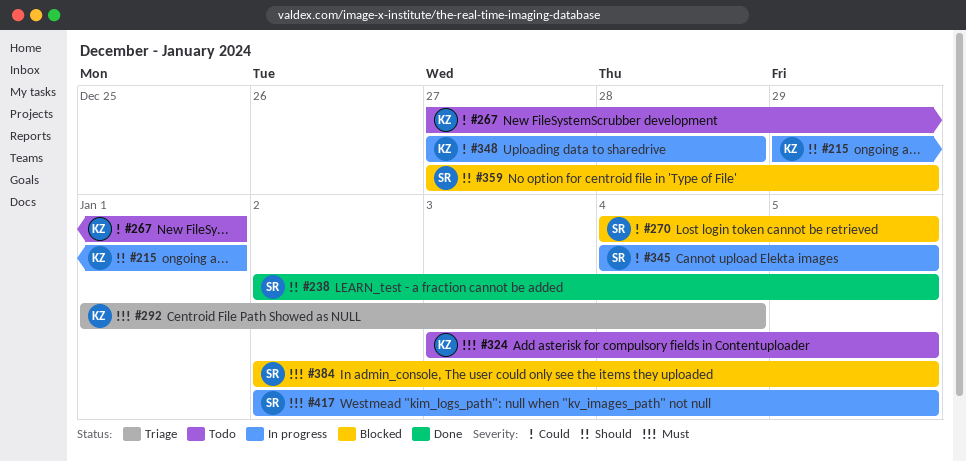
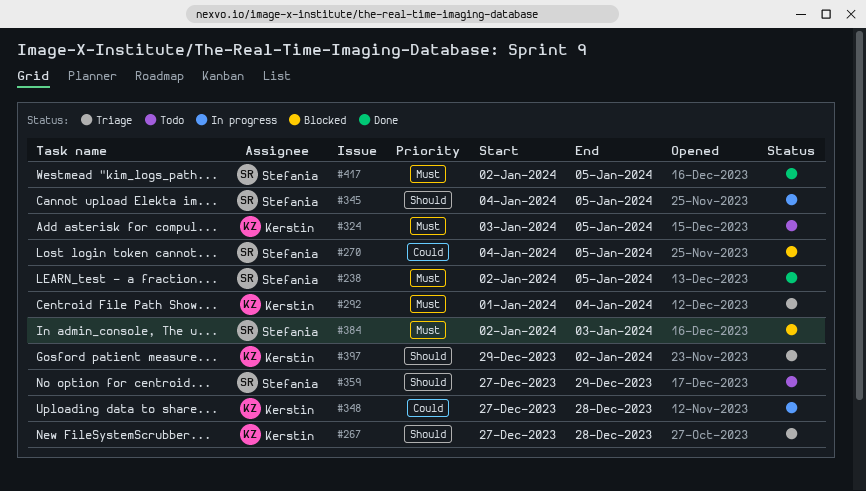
#215: present -> none
#238, priority: Should -> Must
#267, status: Todo -> Triage
#267, priority: Could -> Should
#267, due: Jan 1 -> Dec 28
#345, priority: Could -> Should
#359, status: Blocked -> Todo
#384, due: Jan 5 -> Jan 3
#397: none -> present
#417, status: In progress -> Done

